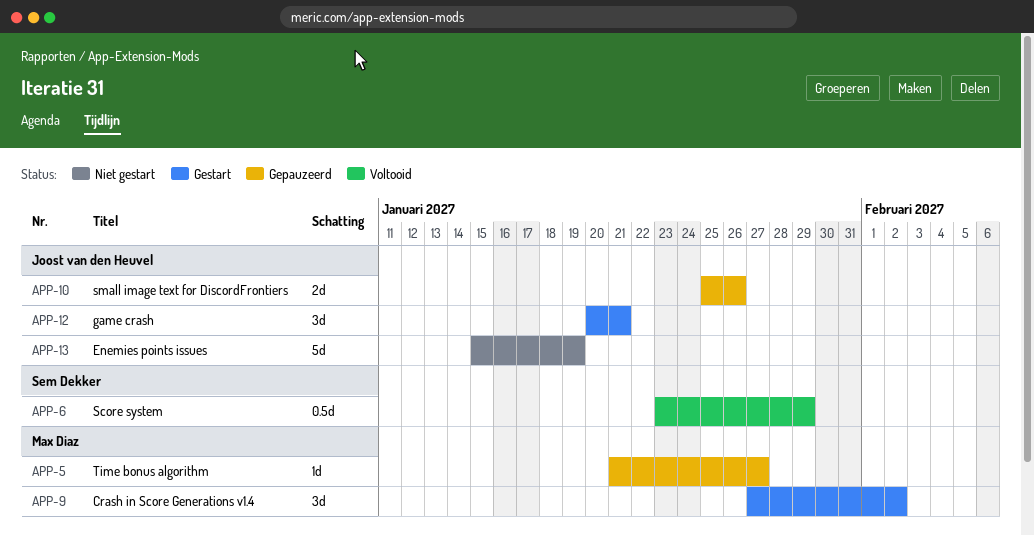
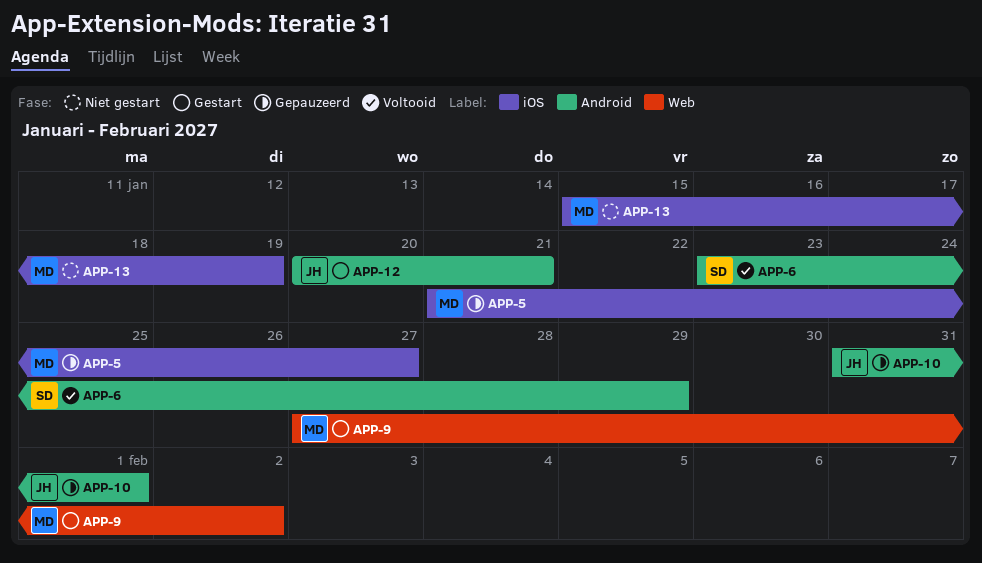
APP-10, start: Jan 25 -> Jan 31
APP-10, due: Jan 26 -> Feb 1
APP-13, owner: Joost van den Heuvel -> Max Diaz

